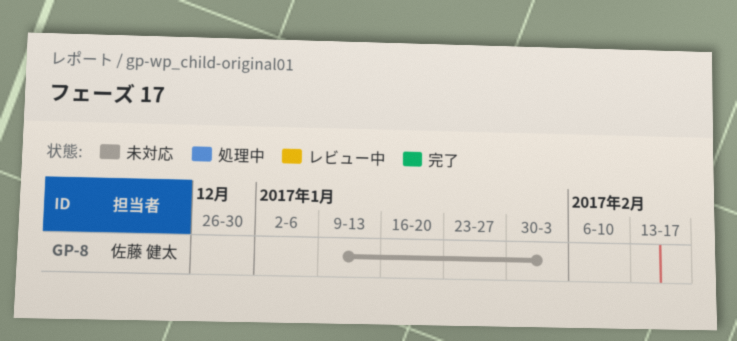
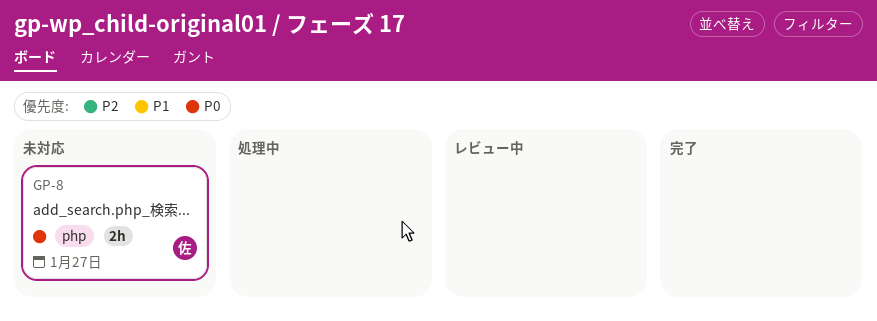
GP-8, due: Feb 3 -> Jan 27

